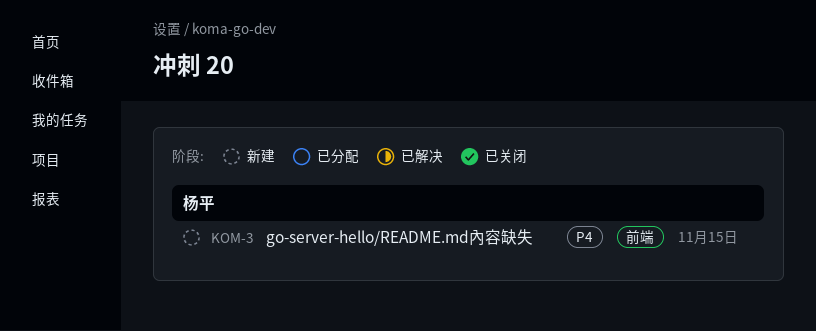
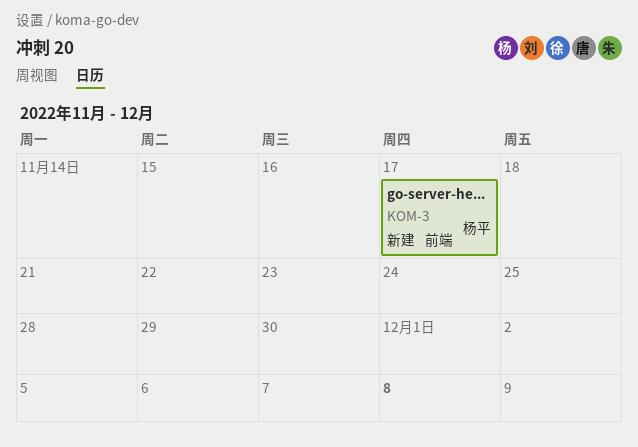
KOM-3, due: Nov 15 -> Nov 17

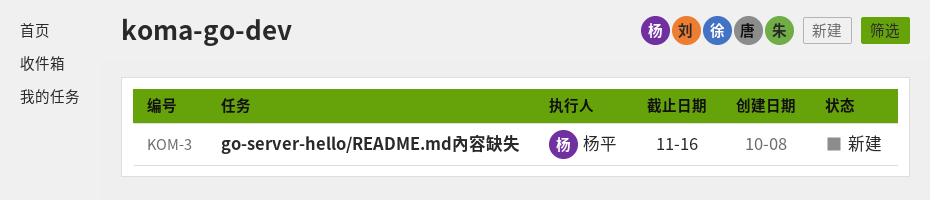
KOM-3, due: Nov 17 -> Nov 16

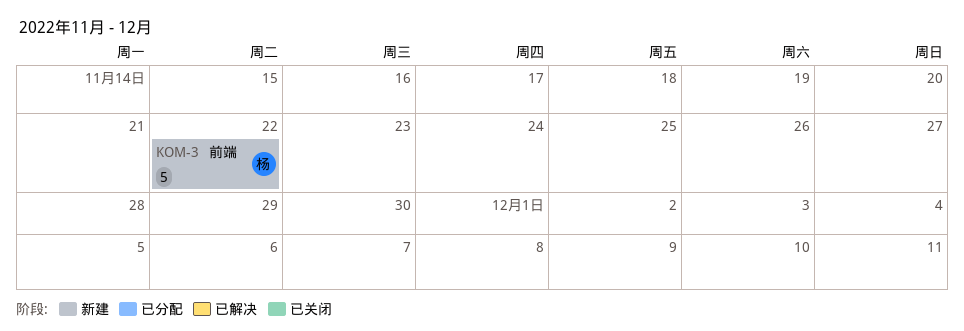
KOM-3, due: Nov 16 -> Nov 22

